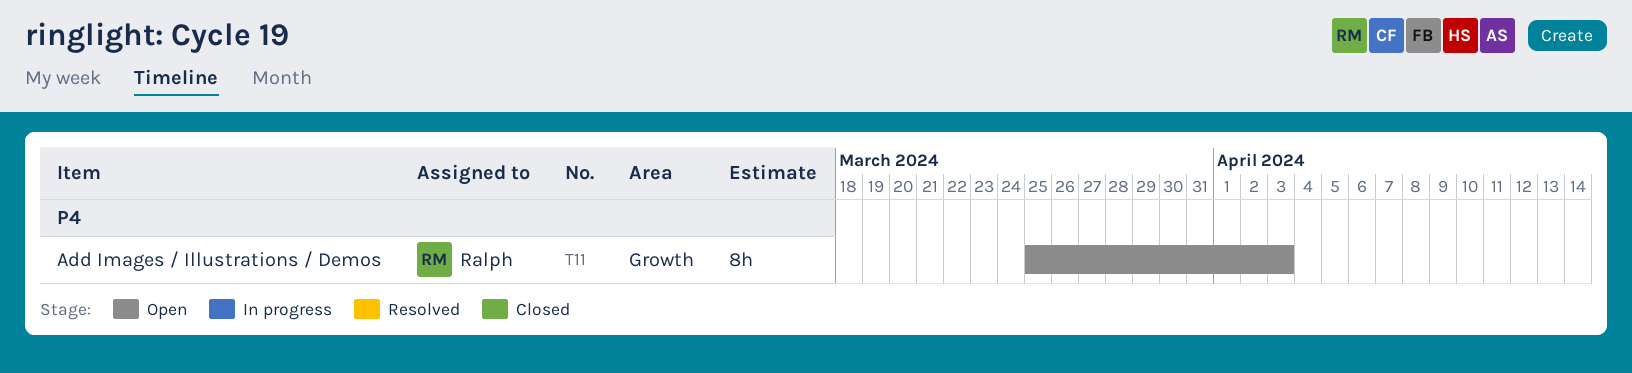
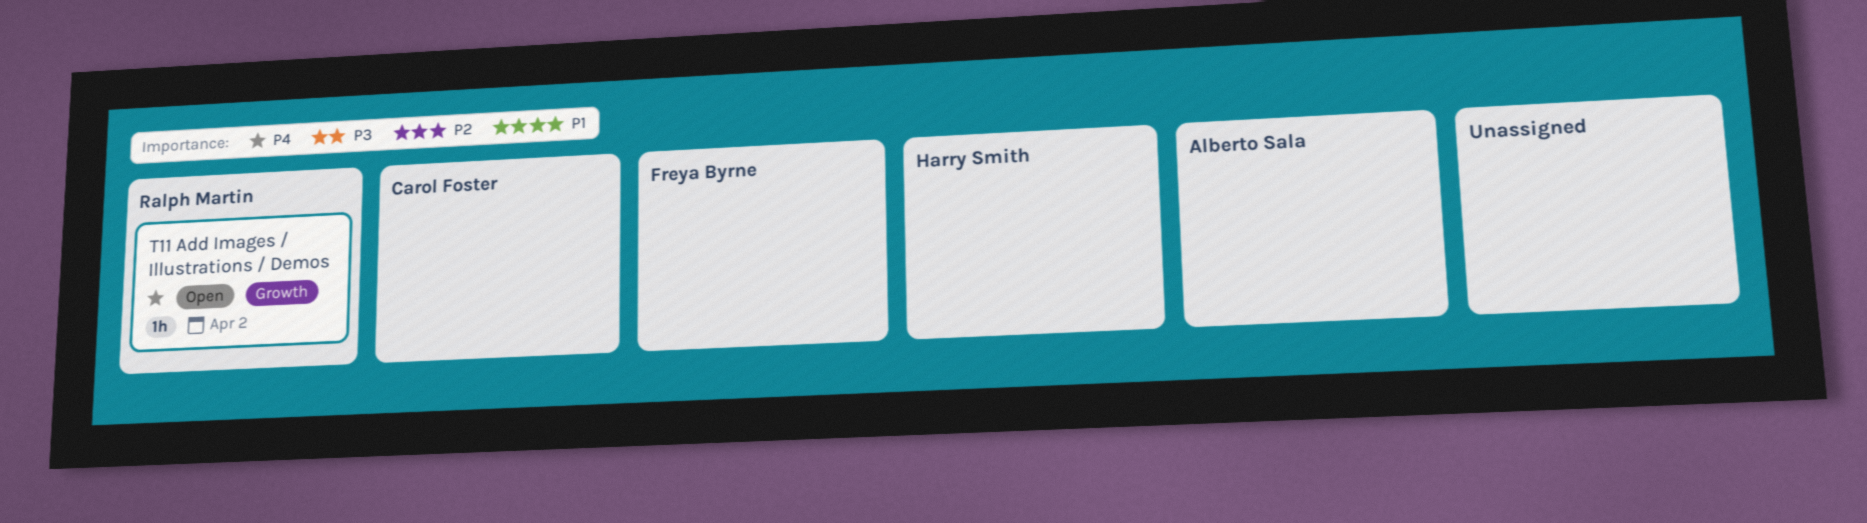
T11, estimate: 8h -> 1h
T11, due: Apr 3 -> Apr 2

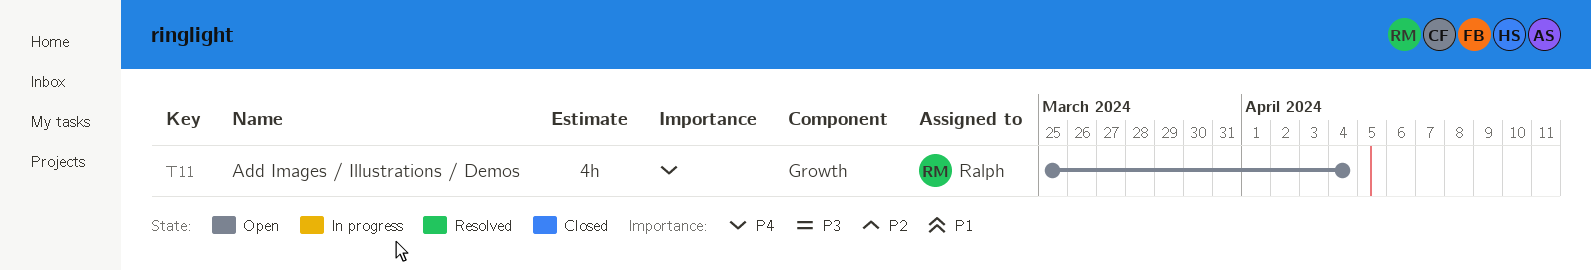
T11, estimate: 1h -> 4h
T11, due: Apr 2 -> Apr 4

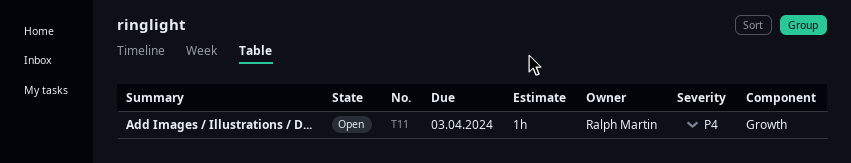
T11, estimate: 4h -> 1h
T11, due: Apr 4 -> Apr 3

